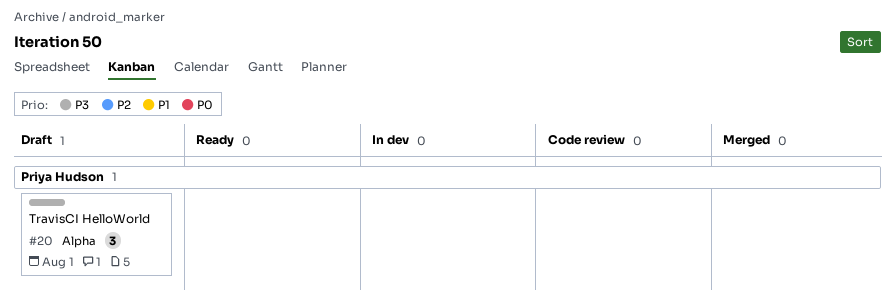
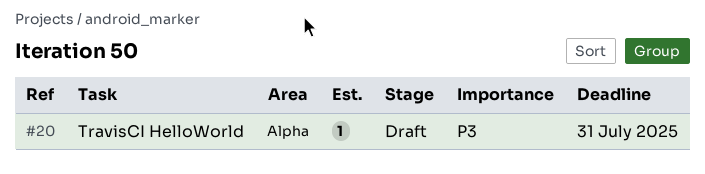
#20, estimate: 3 -> 1
#20, due: Aug 1 -> Jul 31

